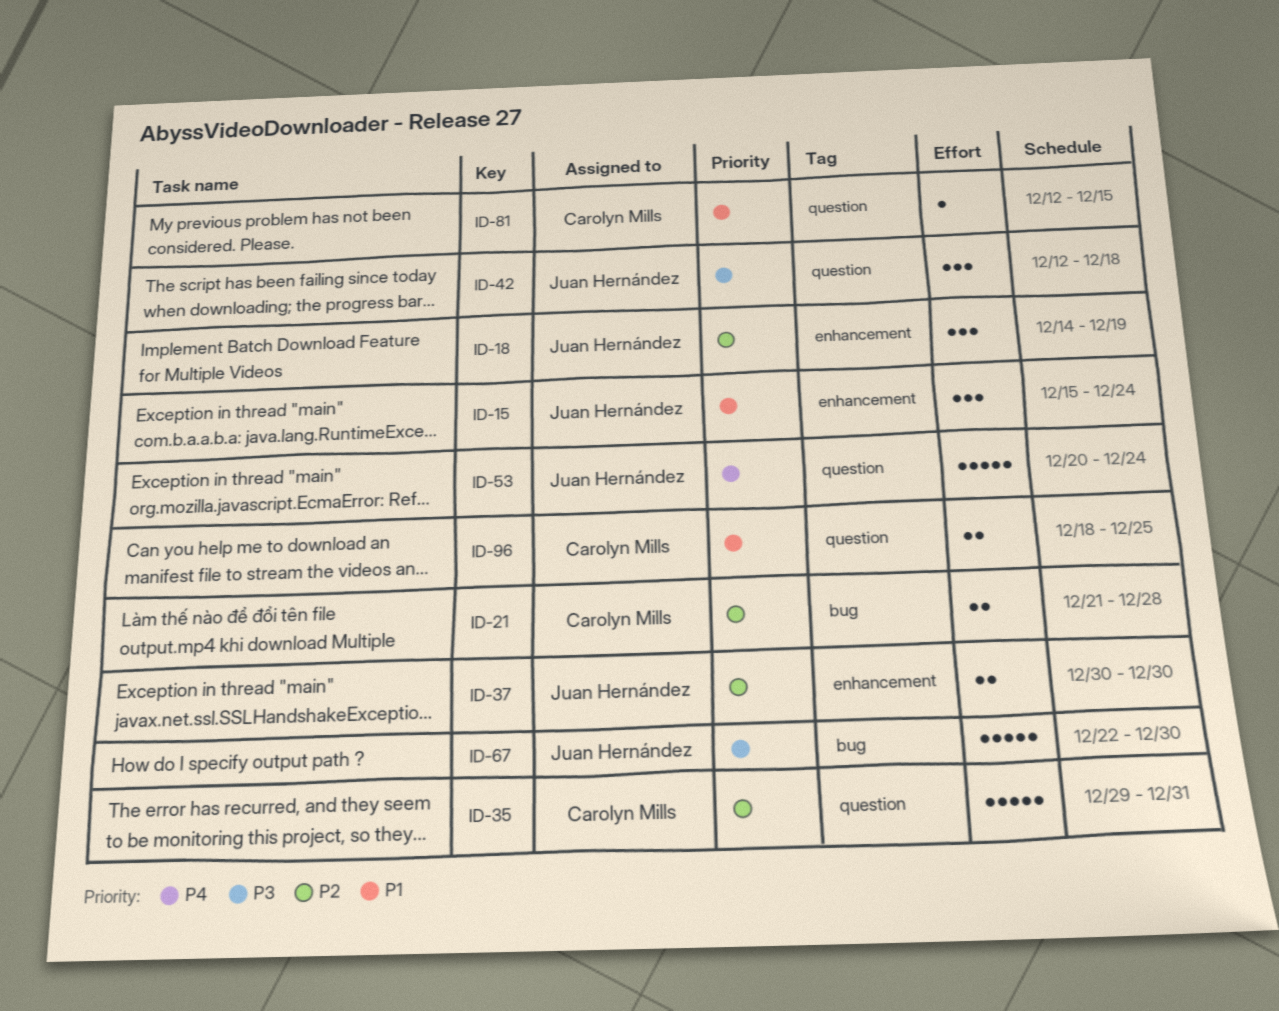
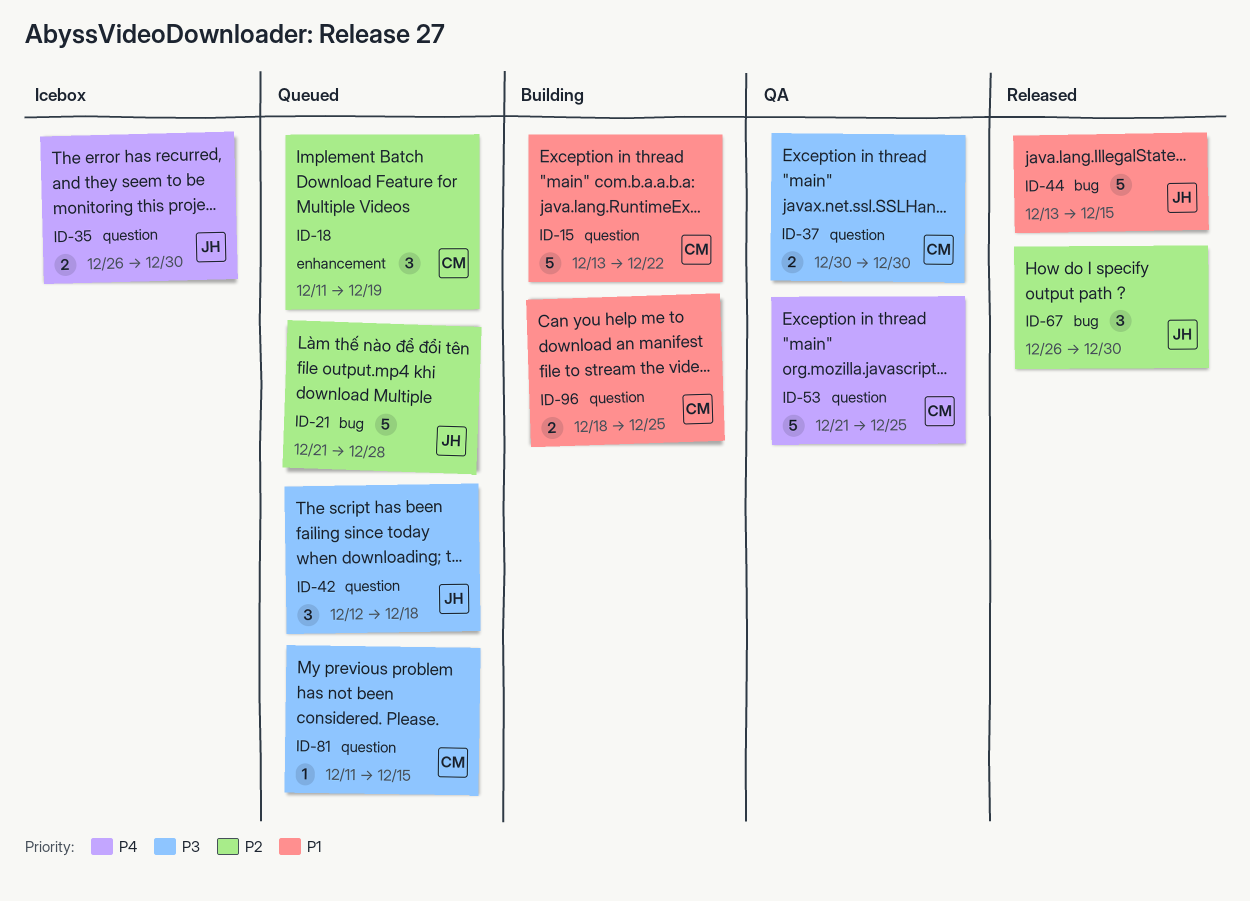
ID-15, owner: Juan Hernández -> Carolyn Mills
ID-15, label: enhancement -> question
ID-15, estimate: 3 -> 5
ID-15, start: Dec 15 -> Dec 13
ID-15, due: Dec 24 -> Dec 22
ID-18, owner: Juan Hernández -> Carolyn Mills
ID-18, start: Dec 14 -> Dec 11
ID-21, owner: Carolyn Mills -> Juan Hernández
ID-21, estimate: 2 -> 5
ID-35, owner: Carolyn Mills -> Juan Hernández
ID-35, priority: P2 -> P4
ID-35, estimate: 5 -> 2
ID-35, start: Dec 29 -> Dec 26
ID-35, due: Dec 31 -> Dec 30
ID-37, owner: Juan Hernández -> Carolyn Mills
ID-37, priority: P2 -> P3
ID-37, label: enhancement -> question
ID-44: none -> present
ID-53, owner: Juan Hernández -> Carolyn Mills
ID-53, start: Dec 20 -> Dec 21
ID-53, due: Dec 24 -> Dec 25
ID-67, priority: P3 -> P2
ID-67, estimate: 5 -> 3
ID-67, start: Dec 22 -> Dec 26
ID-81, priority: P1 -> P3
ID-81, start: Dec 12 -> Dec 11

